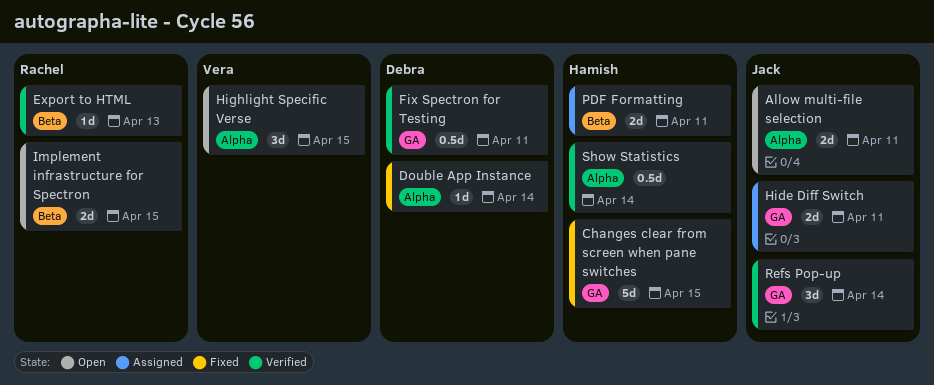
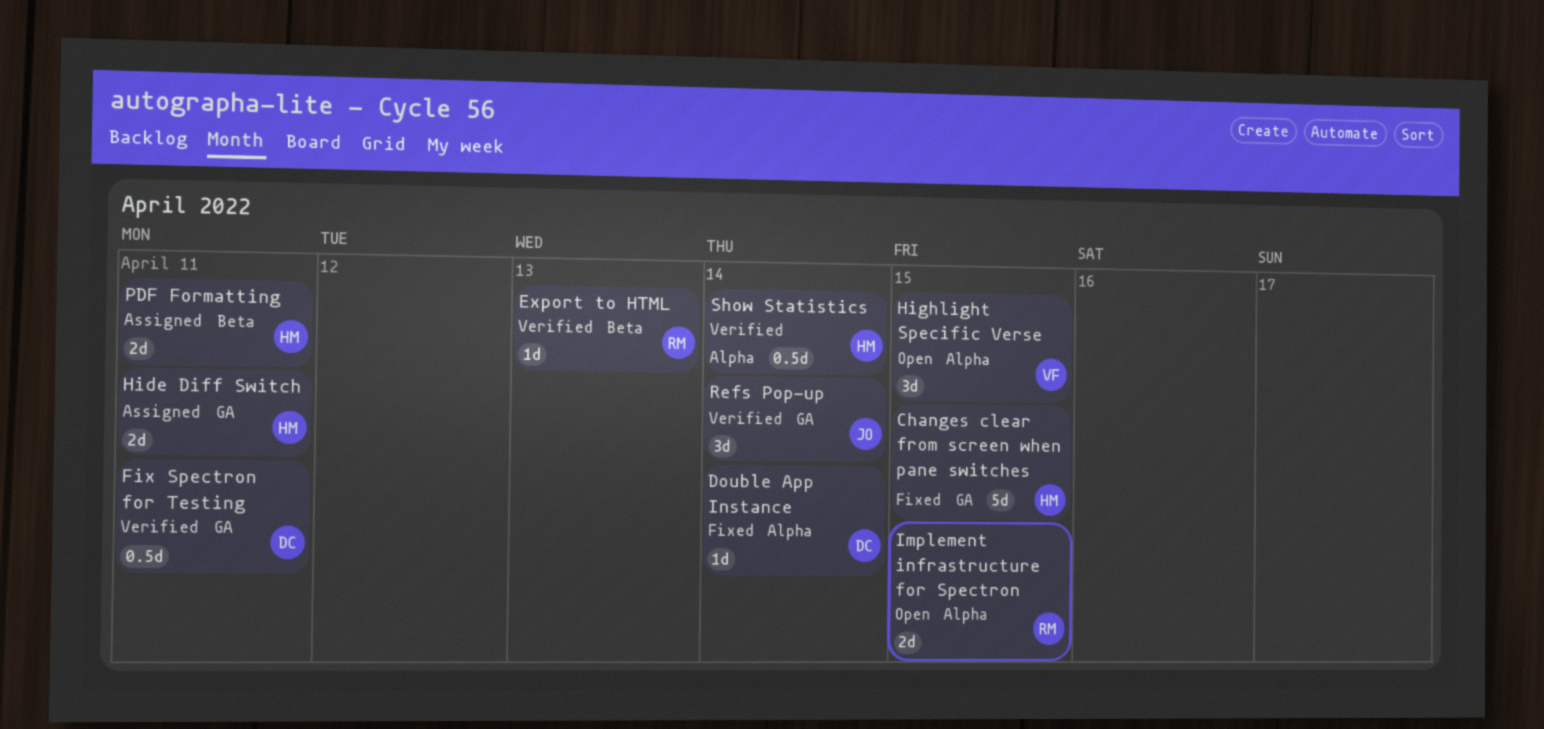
Allow multi-file selection: present -> none
Hide Diff Switch, owner: Jack -> Hamish
Implement infrastructure for Spectron, label: Beta -> Alpha

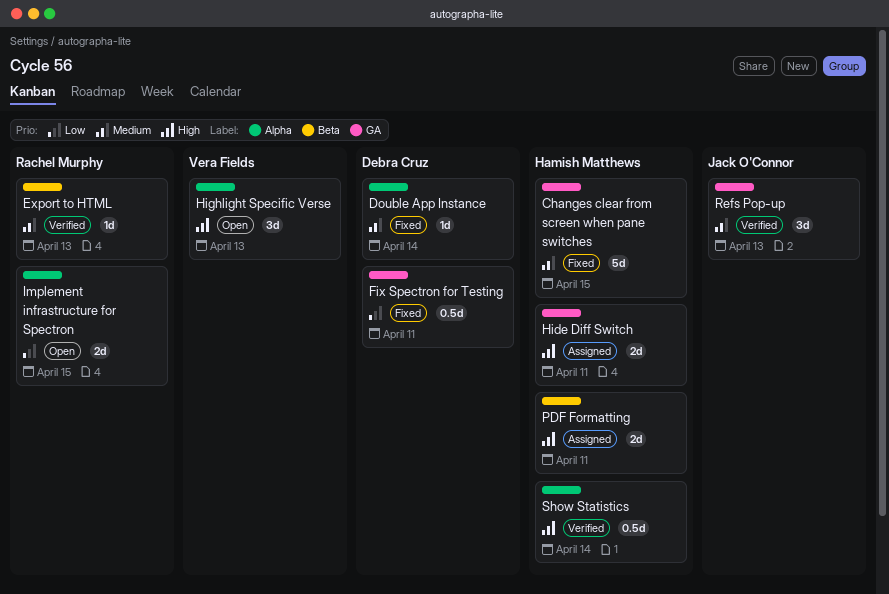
Fix Spectron for Testing, status: Verified -> Fixed
Highlight Specific Verse, due: Apr 15 -> Apr 13
Refs Pop-up, due: Apr 14 -> Apr 13

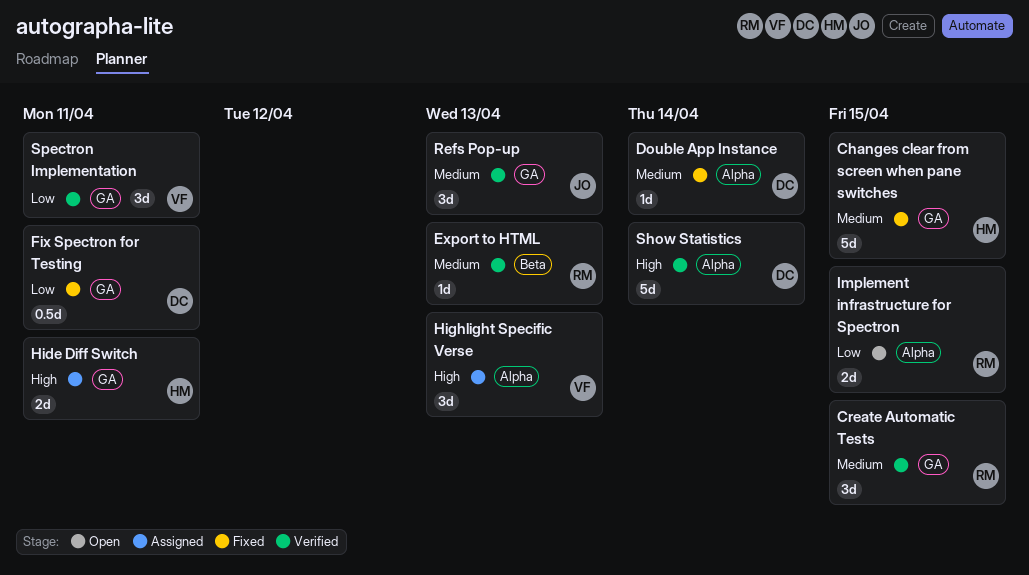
Create Automatic Tests: none -> present
Highlight Specific Verse, status: Open -> Assigned
PDF Formatting: present -> none
Show Statistics, owner: Hamish Matthews -> Debra Cruz
Show Statistics, estimate: 0.5d -> 5d
Spectron Implementation: none -> present

